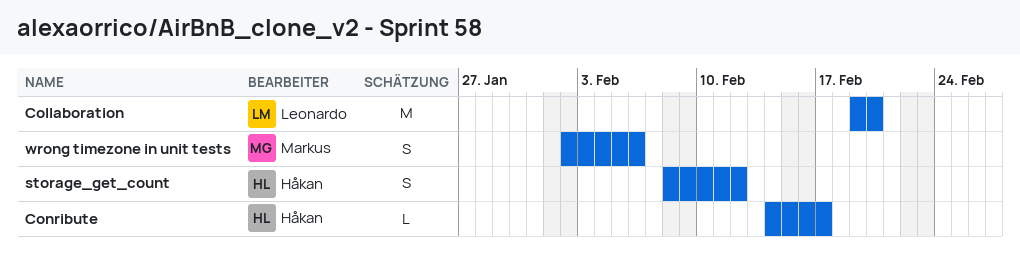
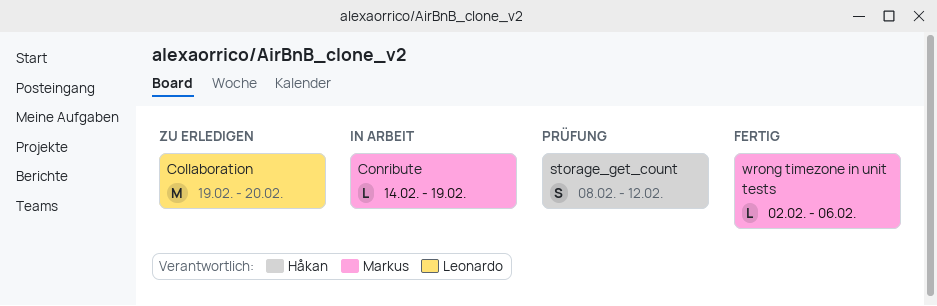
Conribute, owner: Håkan -> Markus
Conribute, due: Feb 17 -> Feb 19
wrong timezone in unit tests, estimate: S -> L

